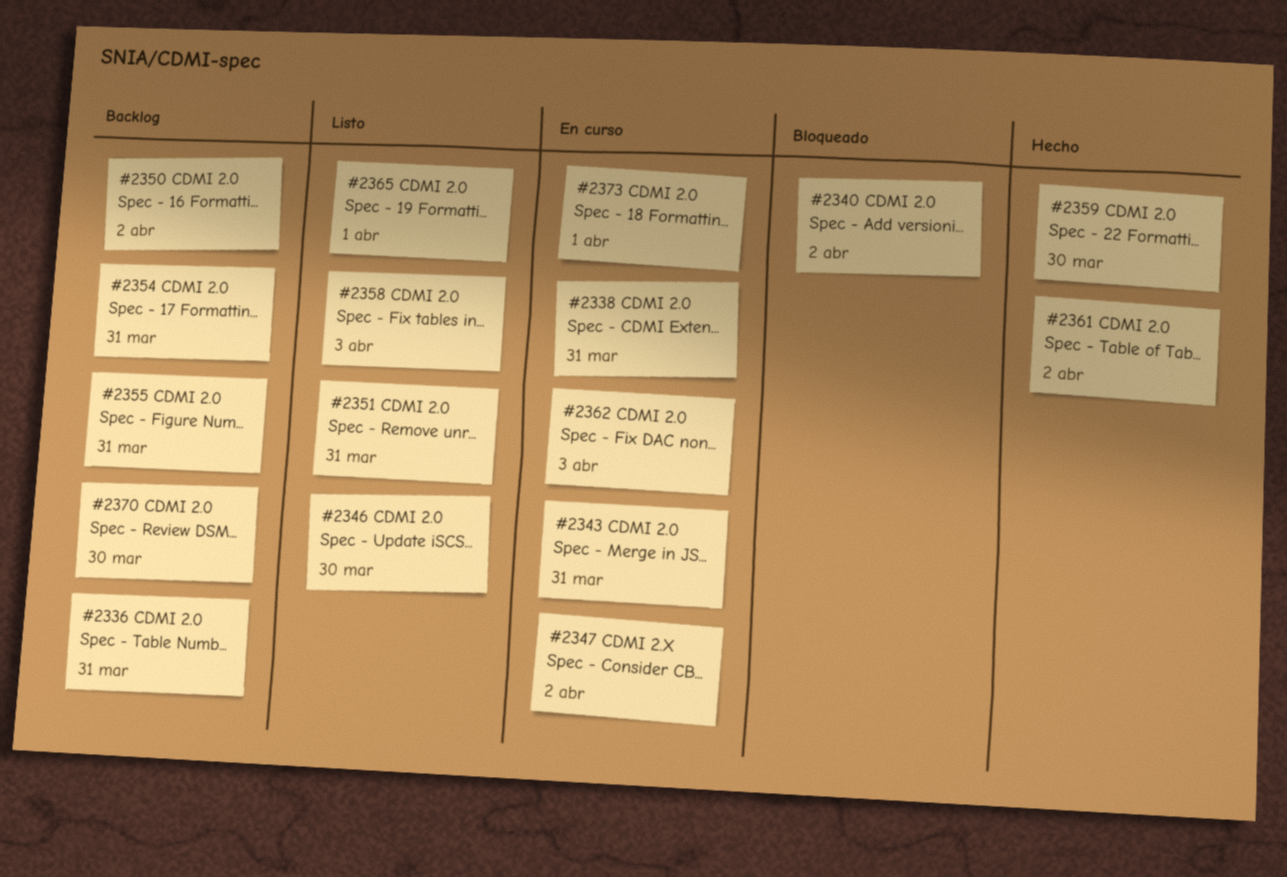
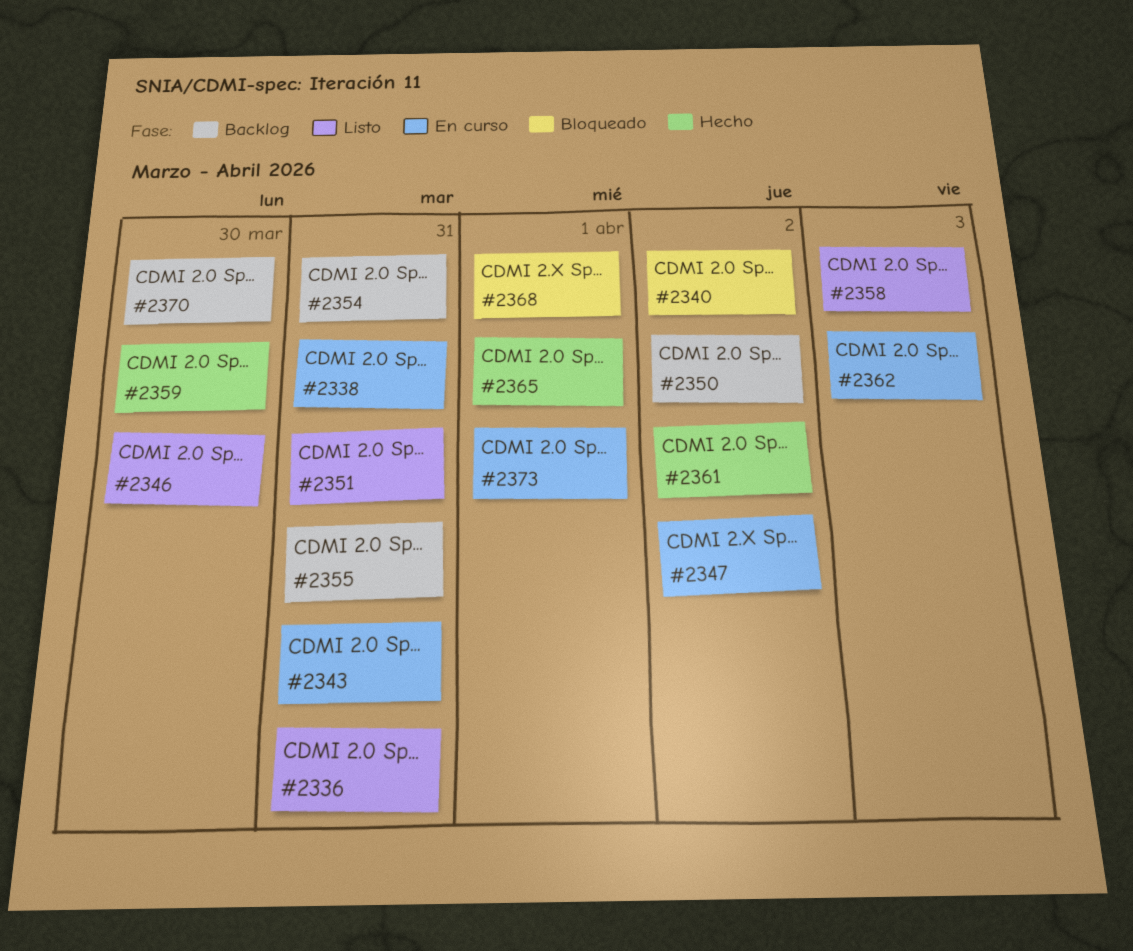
#2336, status: Backlog -> Listo
#2365, status: Listo -> Hecho
#2368: none -> present

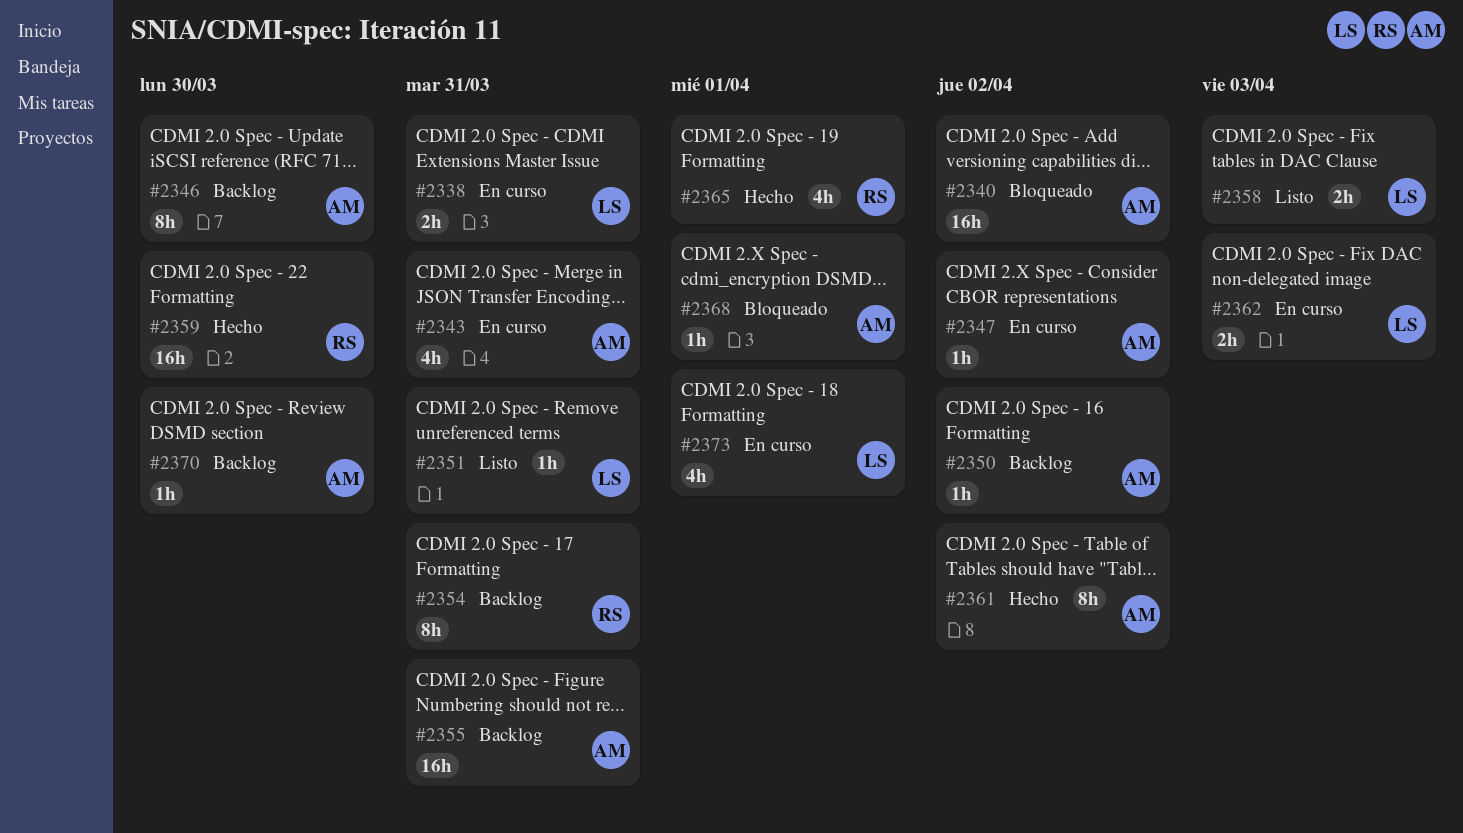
#2336: present -> none
#2346, status: Listo -> Backlog

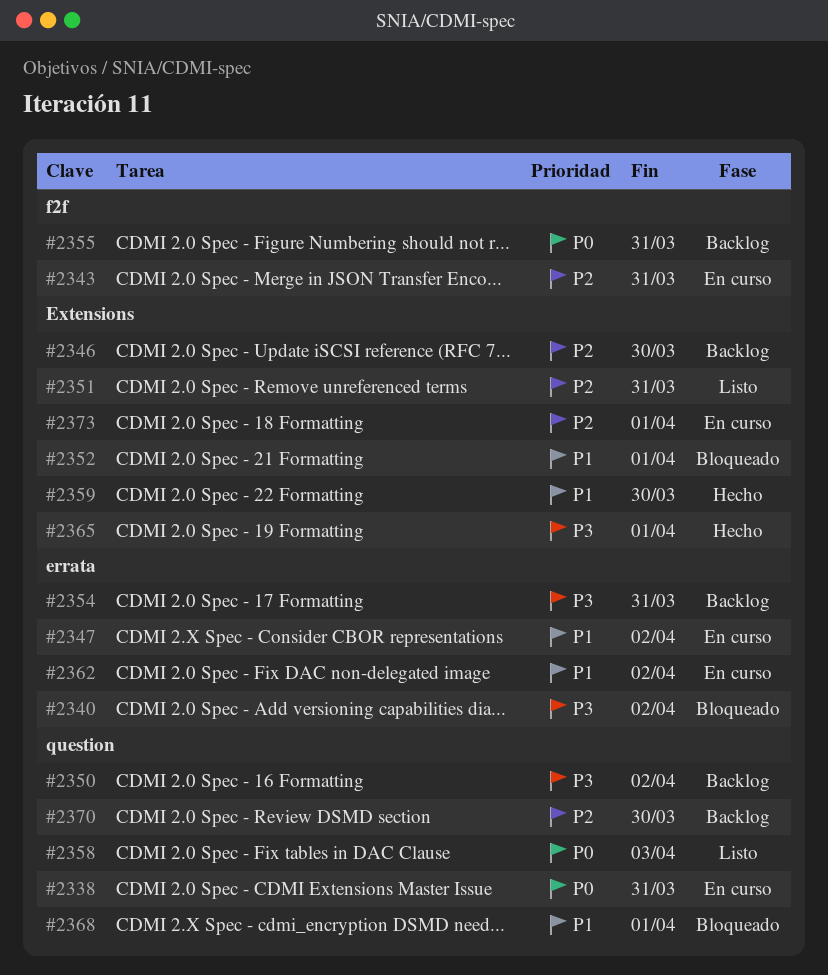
#2352: none -> present
#2361: present -> none
#2362, due: Apr 3 -> Apr 2

